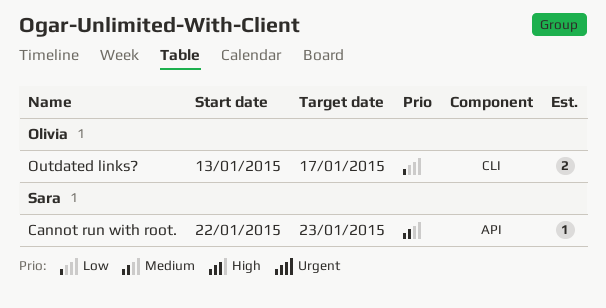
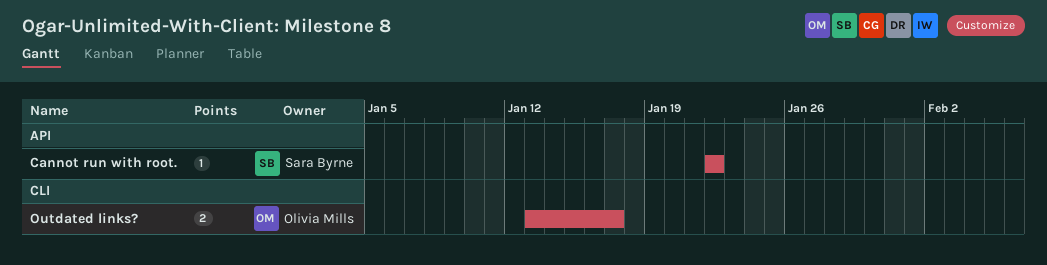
Cannot run with root., due: Jan 23 -> Jan 22

